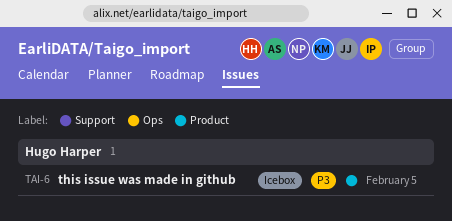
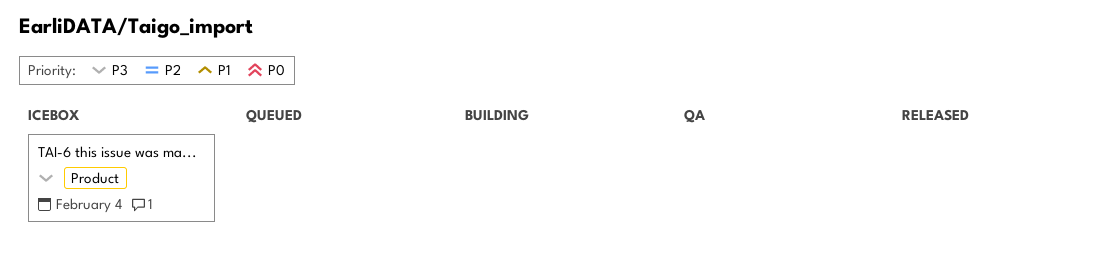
TAI-6, due: Feb 5 -> Feb 4

